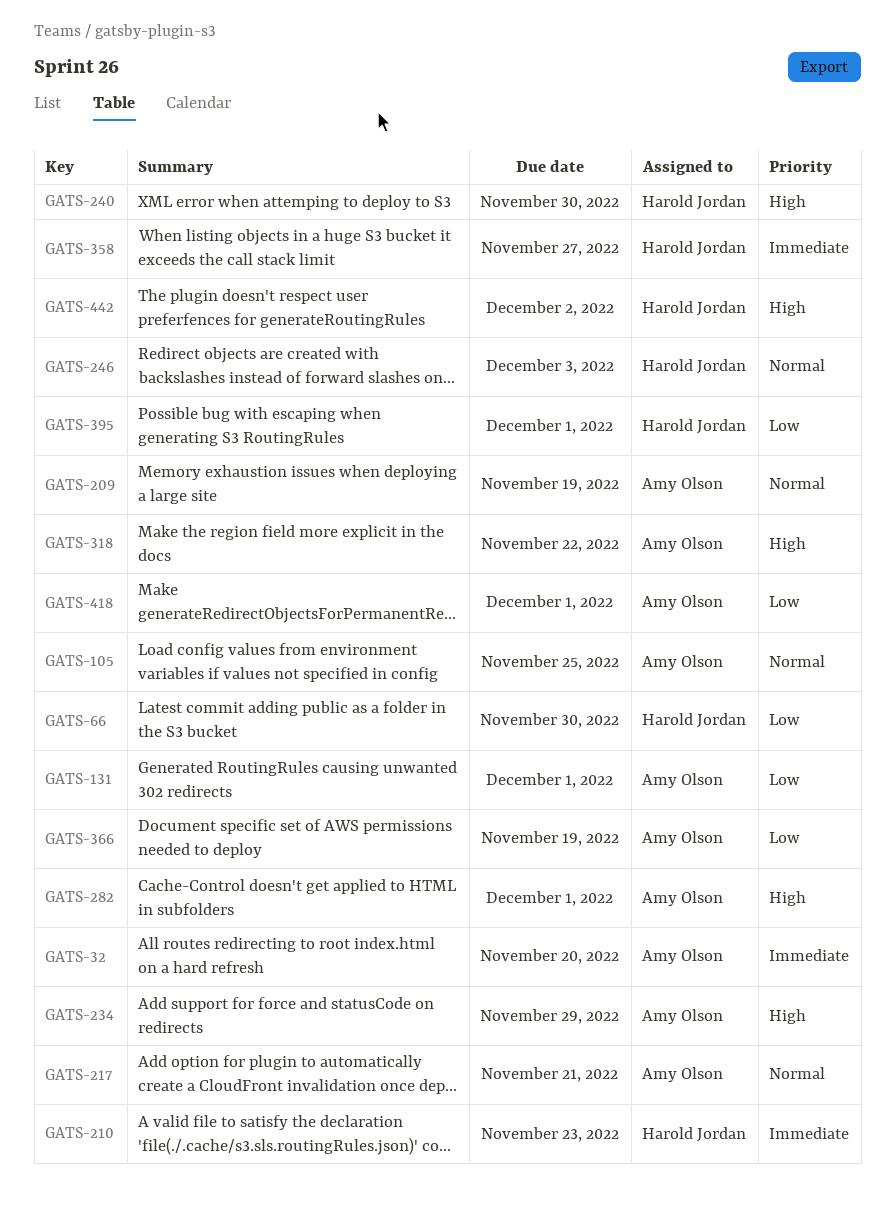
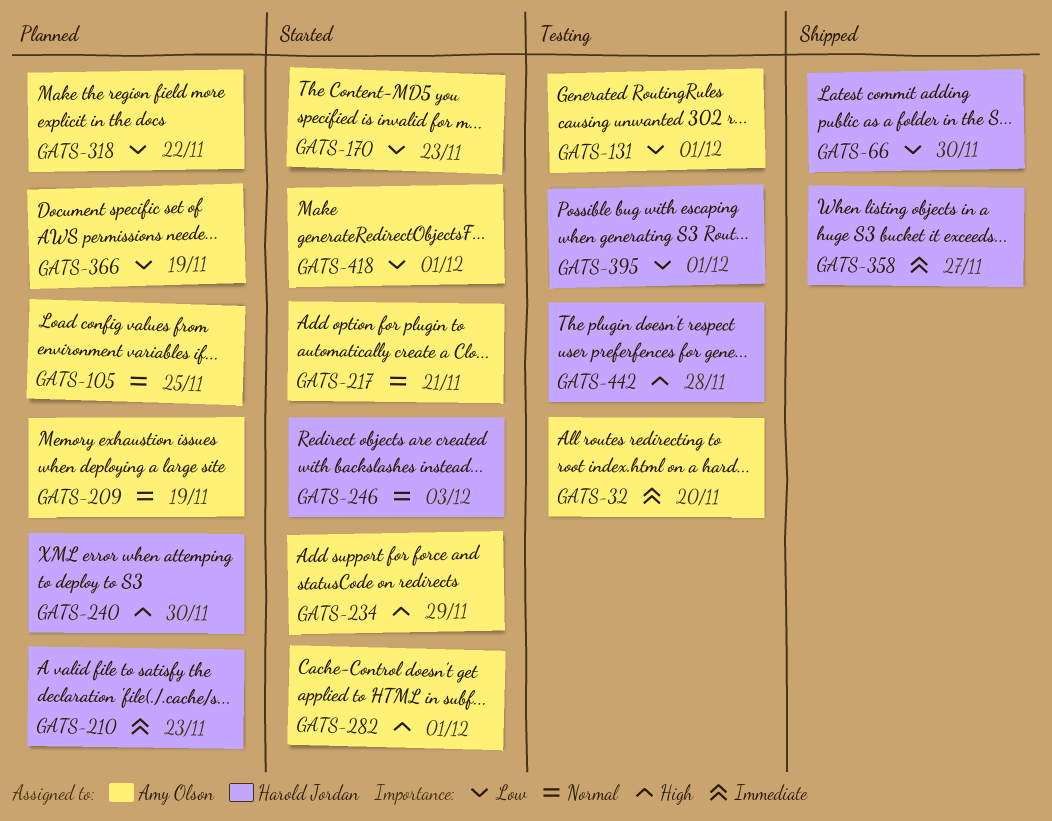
GATS-170: none -> present
GATS-318, priority: High -> Low
GATS-442, due: Dec 2 -> Nov 28

